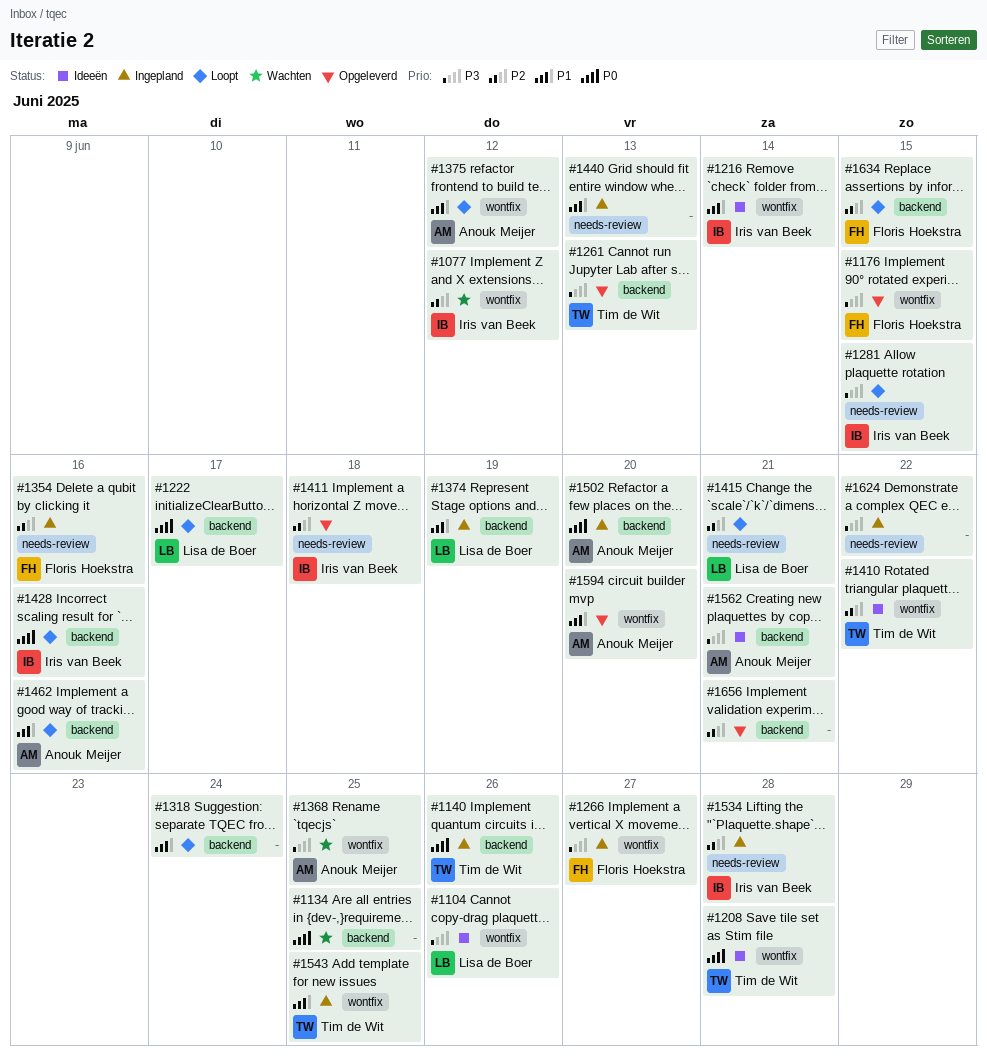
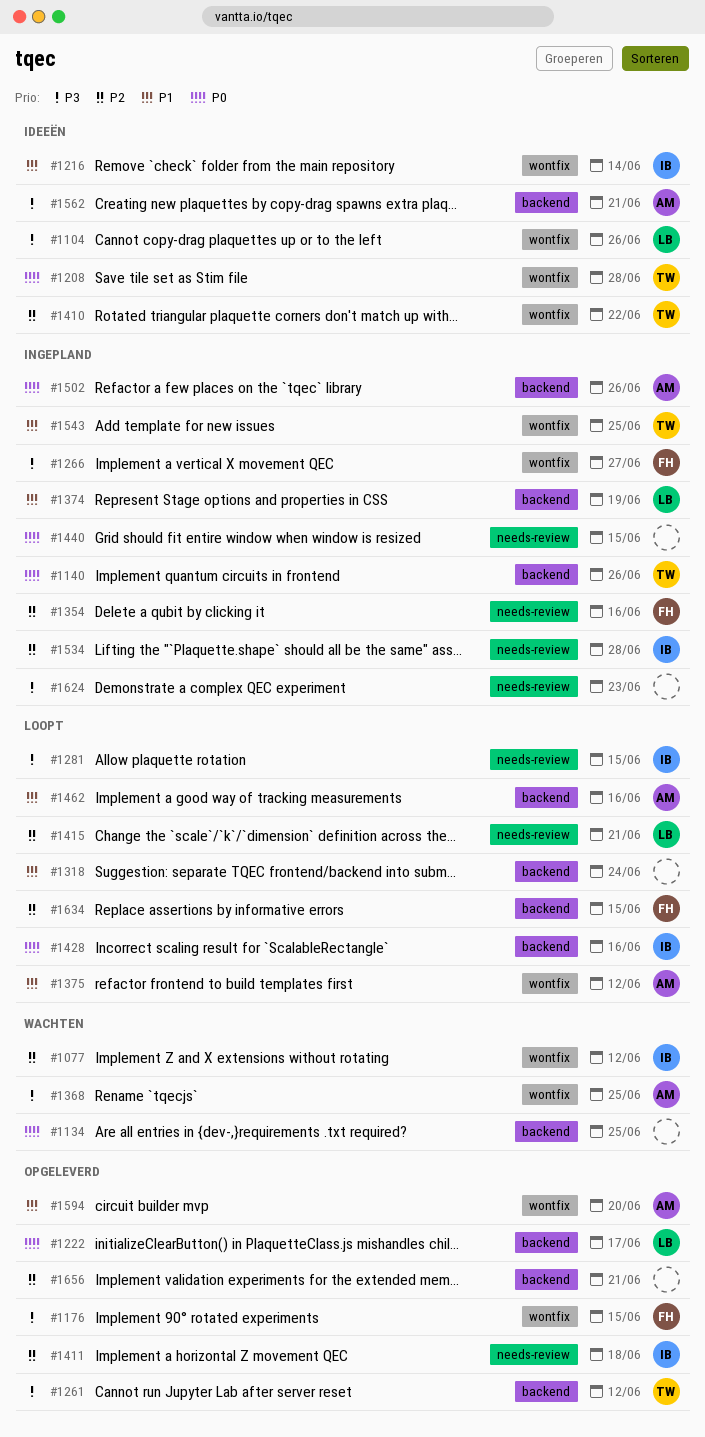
#1222, status: Loopt -> Opgeleverd
#1261, due: Jun 13 -> Jun 12
#1440, priority: P1 -> P0
#1440, due: Jun 13 -> Jun 15
#1502, due: Jun 20 -> Jun 26
#1624, due: Jun 22 -> Jun 23

